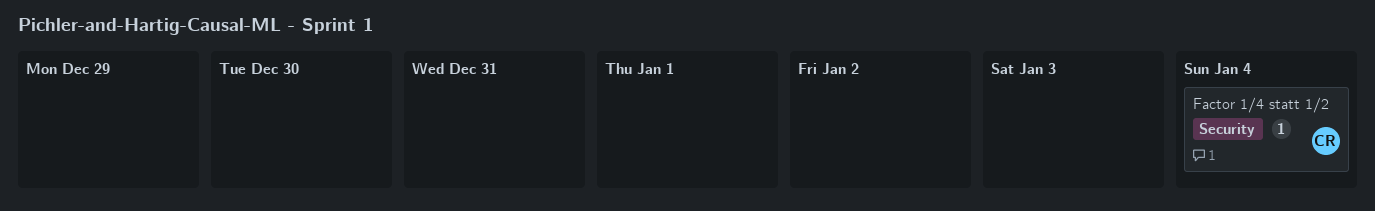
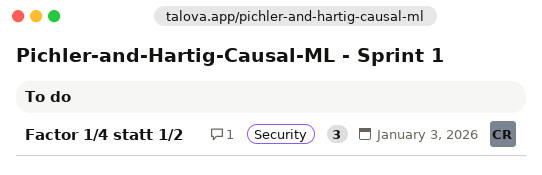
Factor 1/4 statt 1/2, estimate: 1 -> 3
Factor 1/4 statt 1/2, due: Jan 4 -> Jan 3

